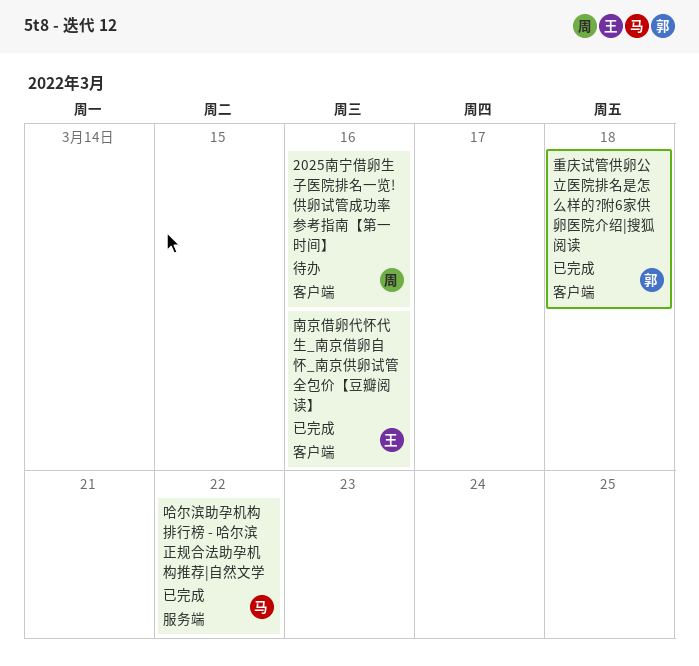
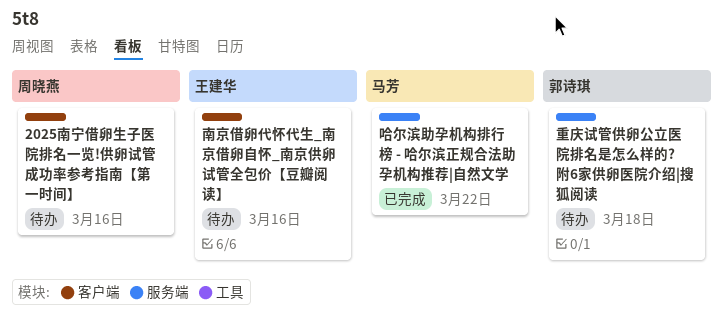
南京借卵代怀代生_南京借卵自怀_南京供卵试管全包价【豆瓣阅读】, status: 已完成 -> 待办
重庆试管供卵公立医院排名是怎么样的?附6家供卵医院介绍|搜狐阅读, status: 已完成 -> 待办
重庆试管供卵公立医院排名是怎么样的?附6家供卵医院介绍|搜狐阅读, label: 客户端 -> 服务端

